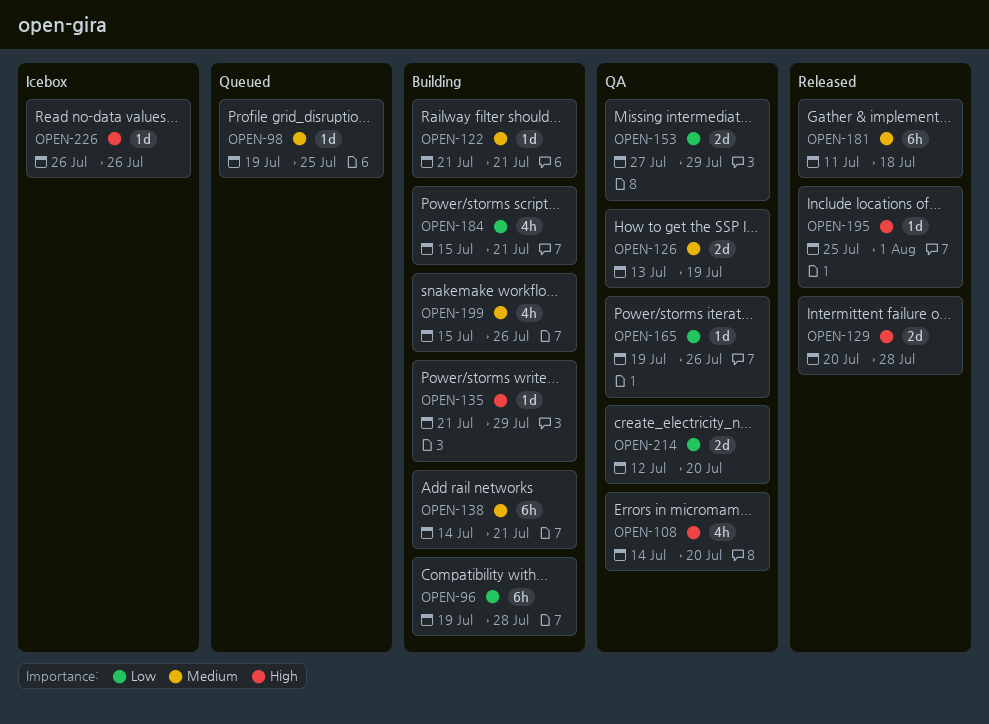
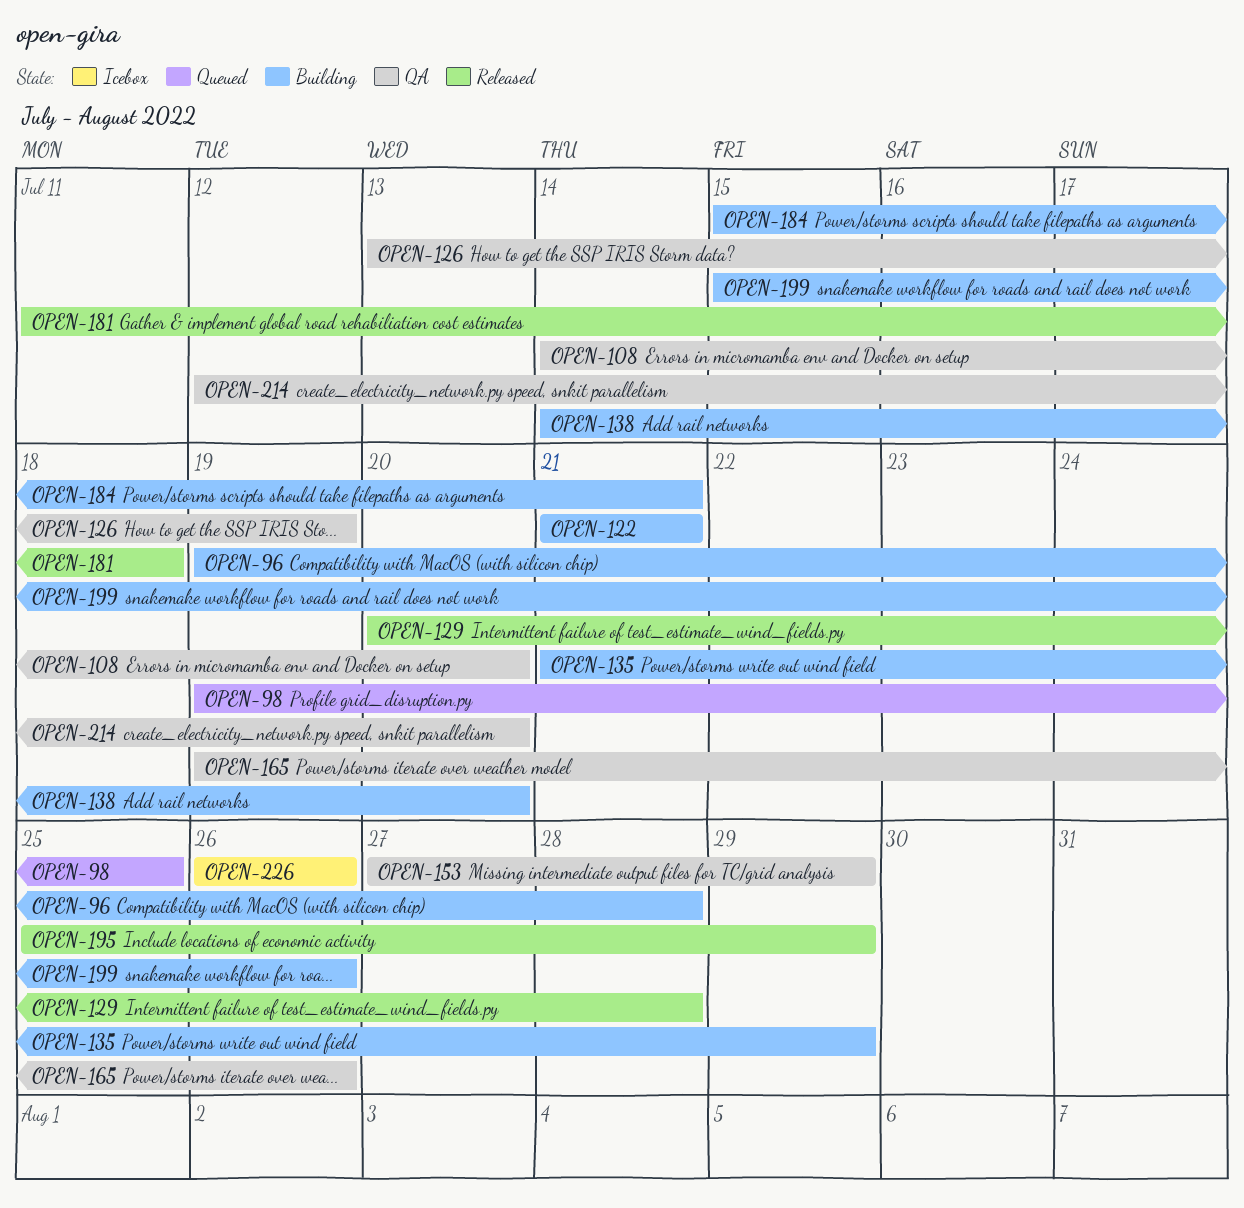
OPEN-138, due: Jul 21 -> Jul 20
OPEN-195, due: Aug 1 -> Jul 29

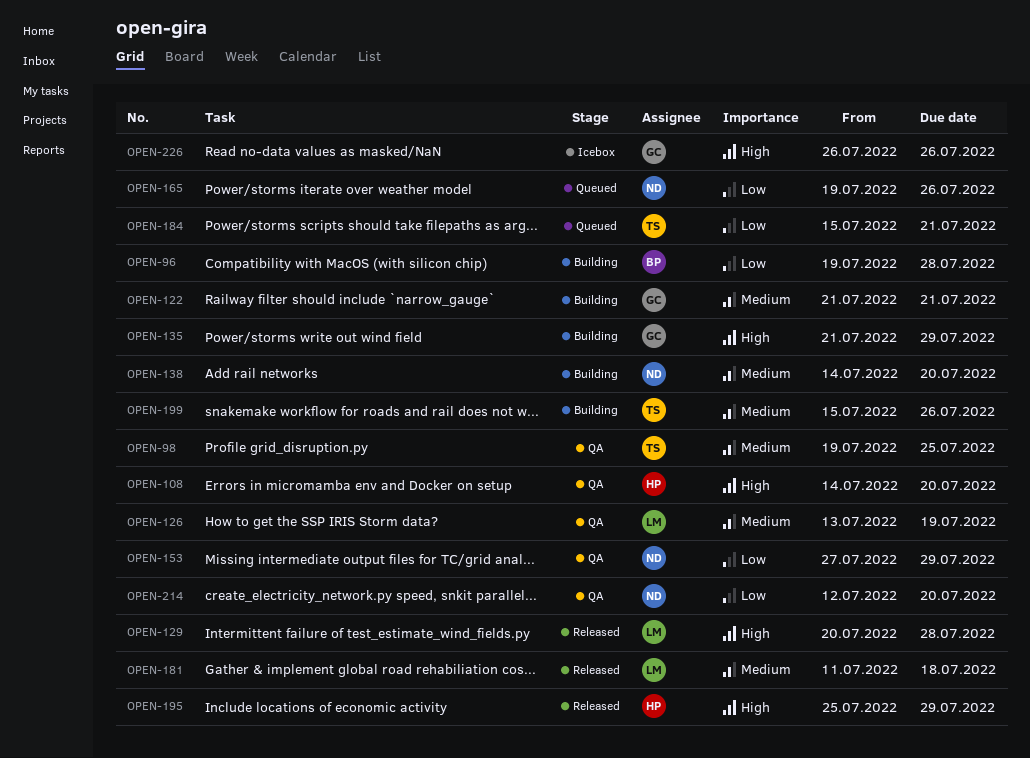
OPEN-98, status: Queued -> QA
OPEN-165, status: QA -> Queued
OPEN-184, status: Building -> Queued

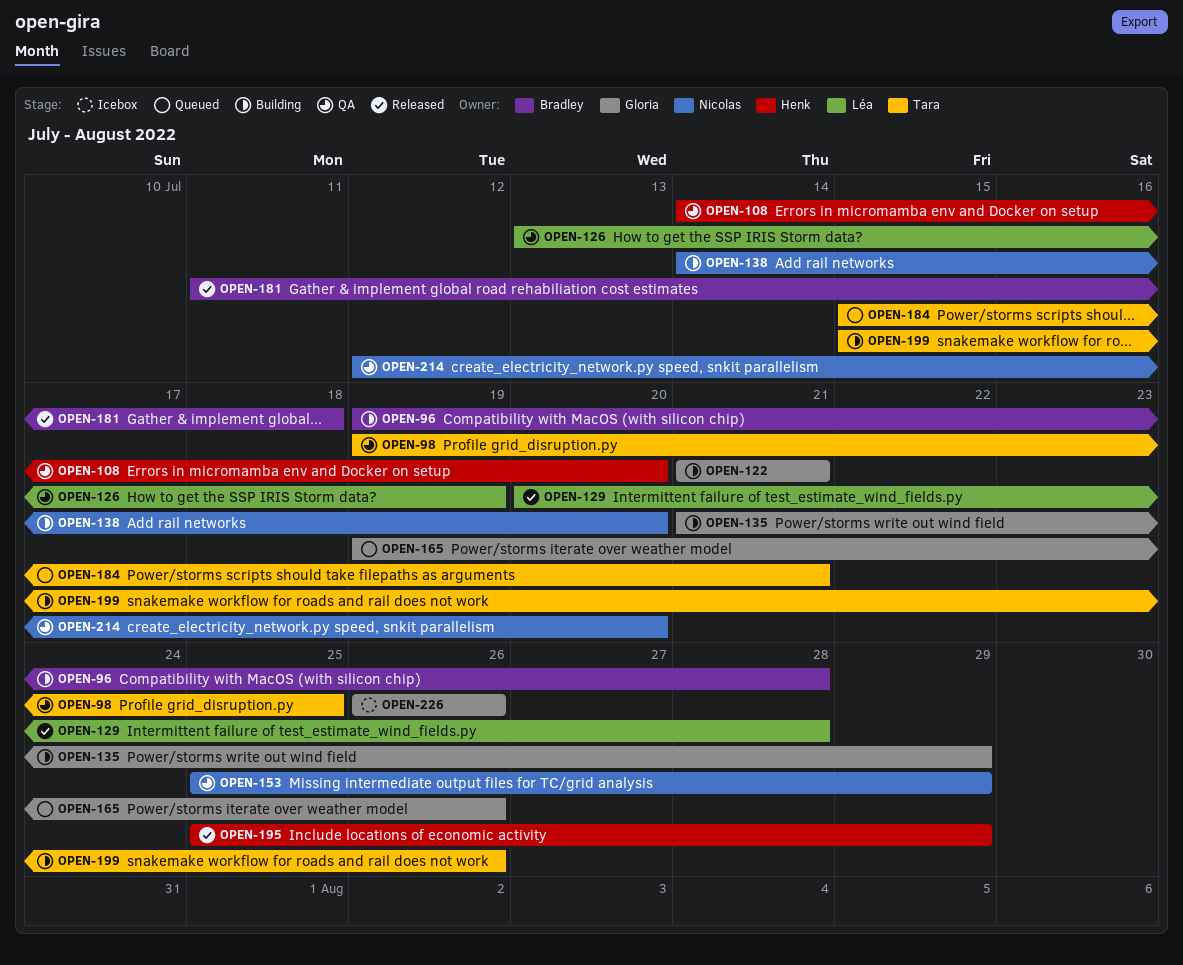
OPEN-153, start: Jul 27 -> Jul 25
OPEN-165, owner: Nicolas -> Gloria
OPEN-181, owner: Léa -> Bradley

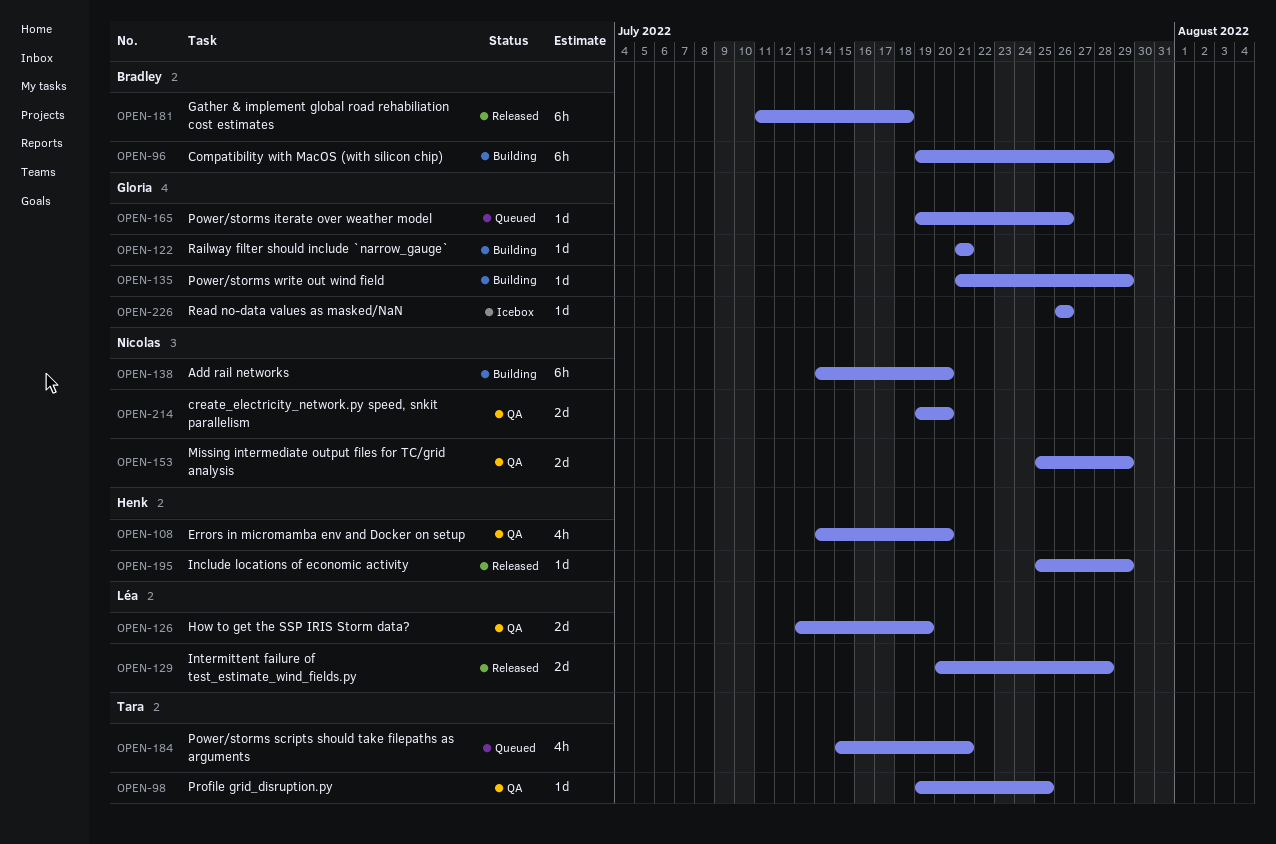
OPEN-199: present -> none
OPEN-214, start: Jul 12 -> Jul 19

